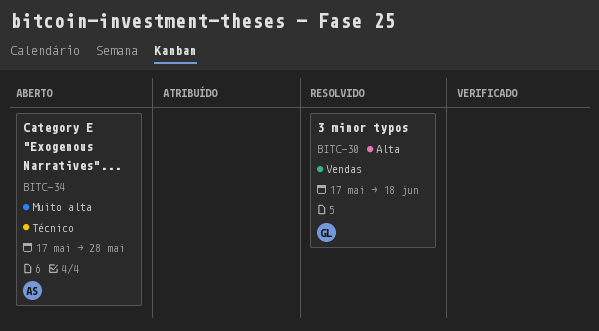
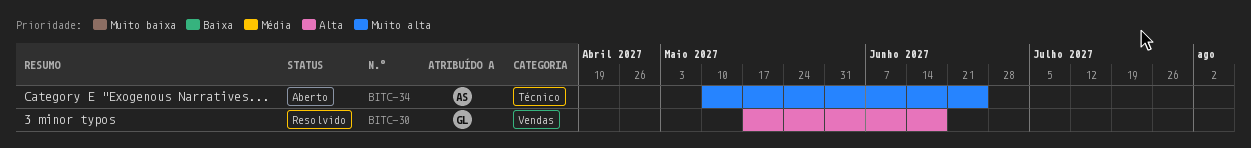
BITC-34, start: May 17 -> May 10
BITC-34, due: May 28 -> Jun 25

